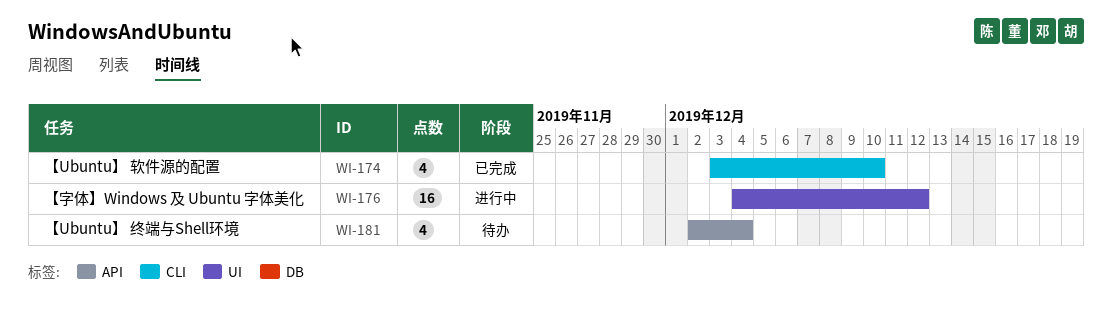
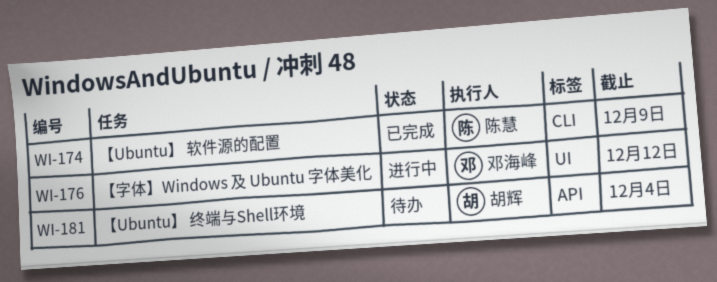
WI-174, due: Dec 10 -> Dec 9

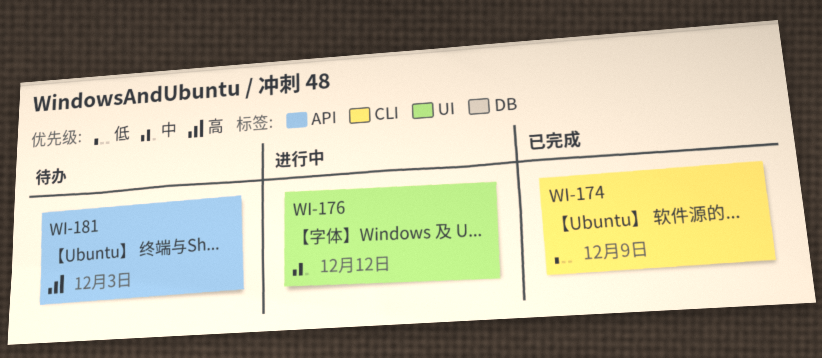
WI-181, due: Dec 4 -> Dec 3

